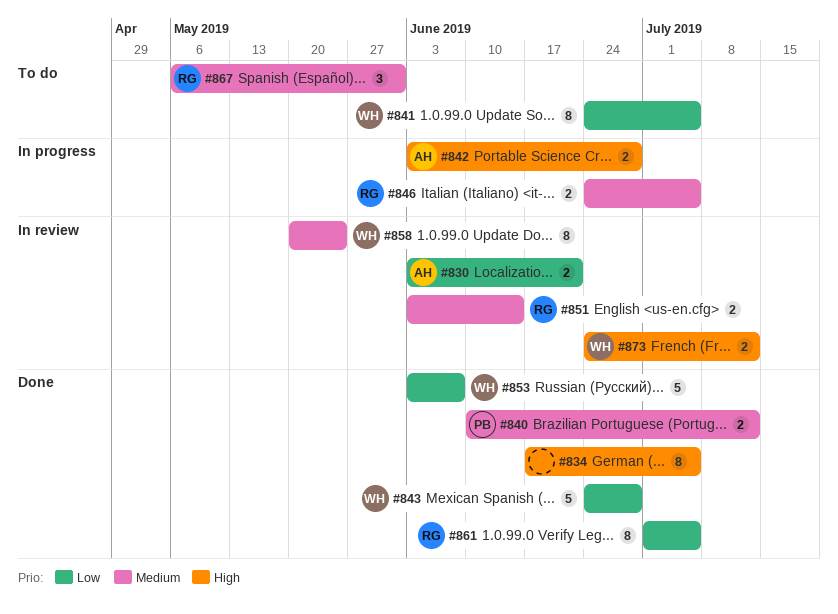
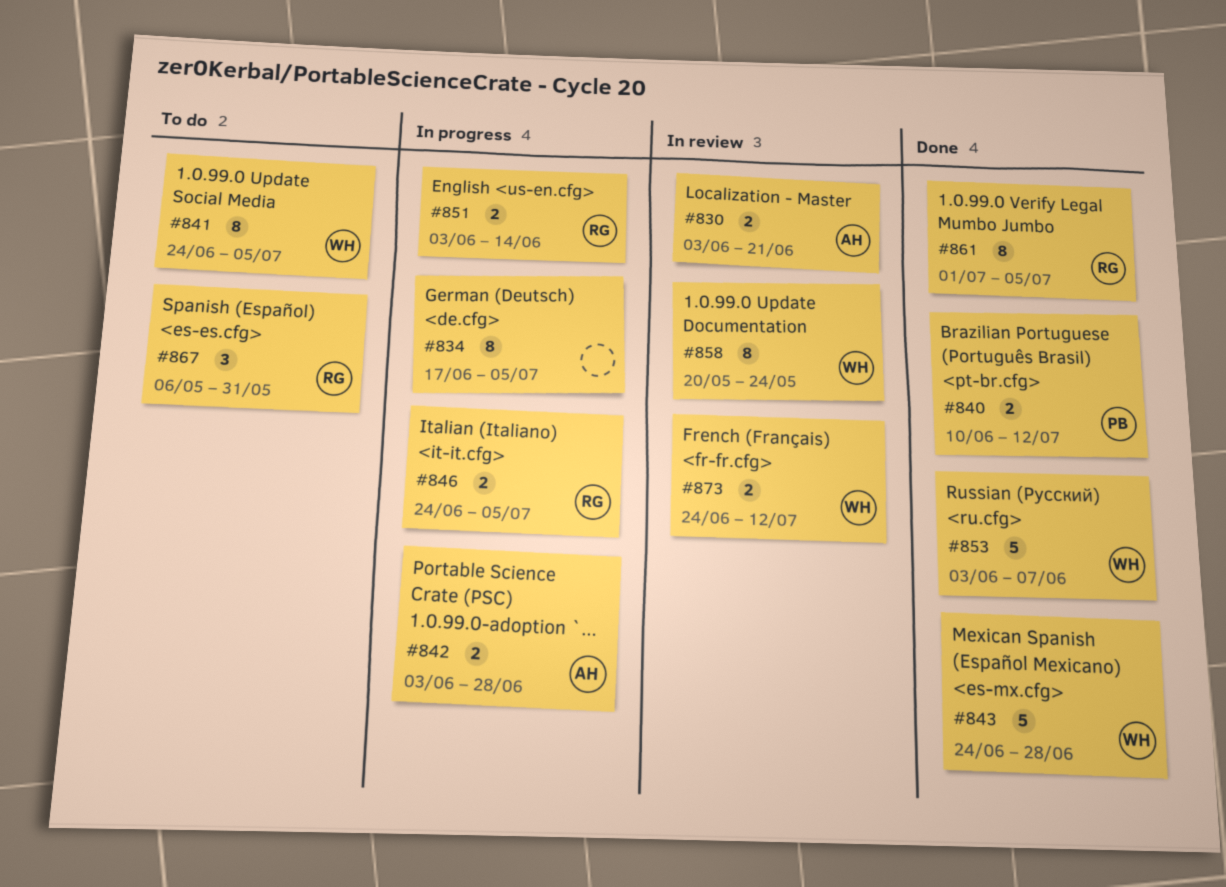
#834, status: Done -> In progress
#851, status: In review -> In progress

